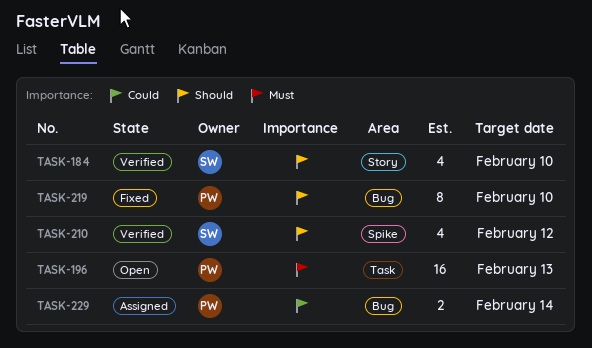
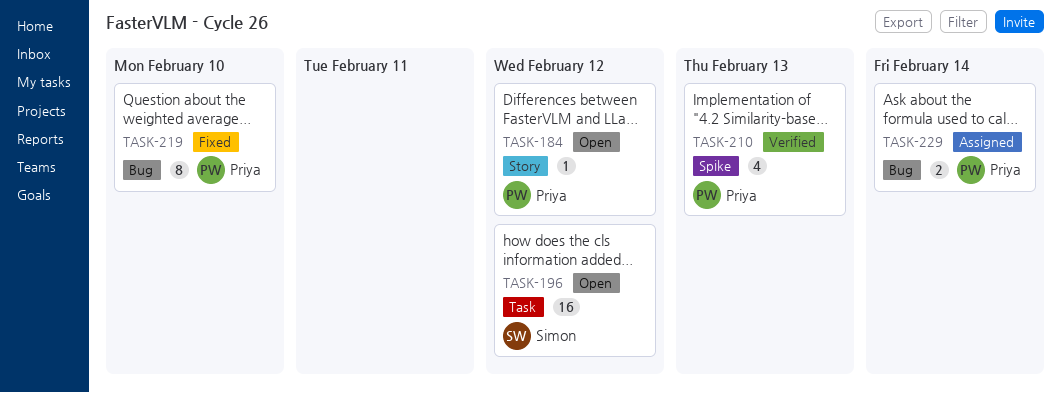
TASK-184, status: Verified -> Open
TASK-184, owner: Simon -> Priya
TASK-184, estimate: 4 -> 1
TASK-184, due: Feb 10 -> Feb 12
TASK-196, owner: Priya -> Simon
TASK-196, due: Feb 13 -> Feb 12
TASK-210, owner: Simon -> Priya
TASK-210, due: Feb 12 -> Feb 13

